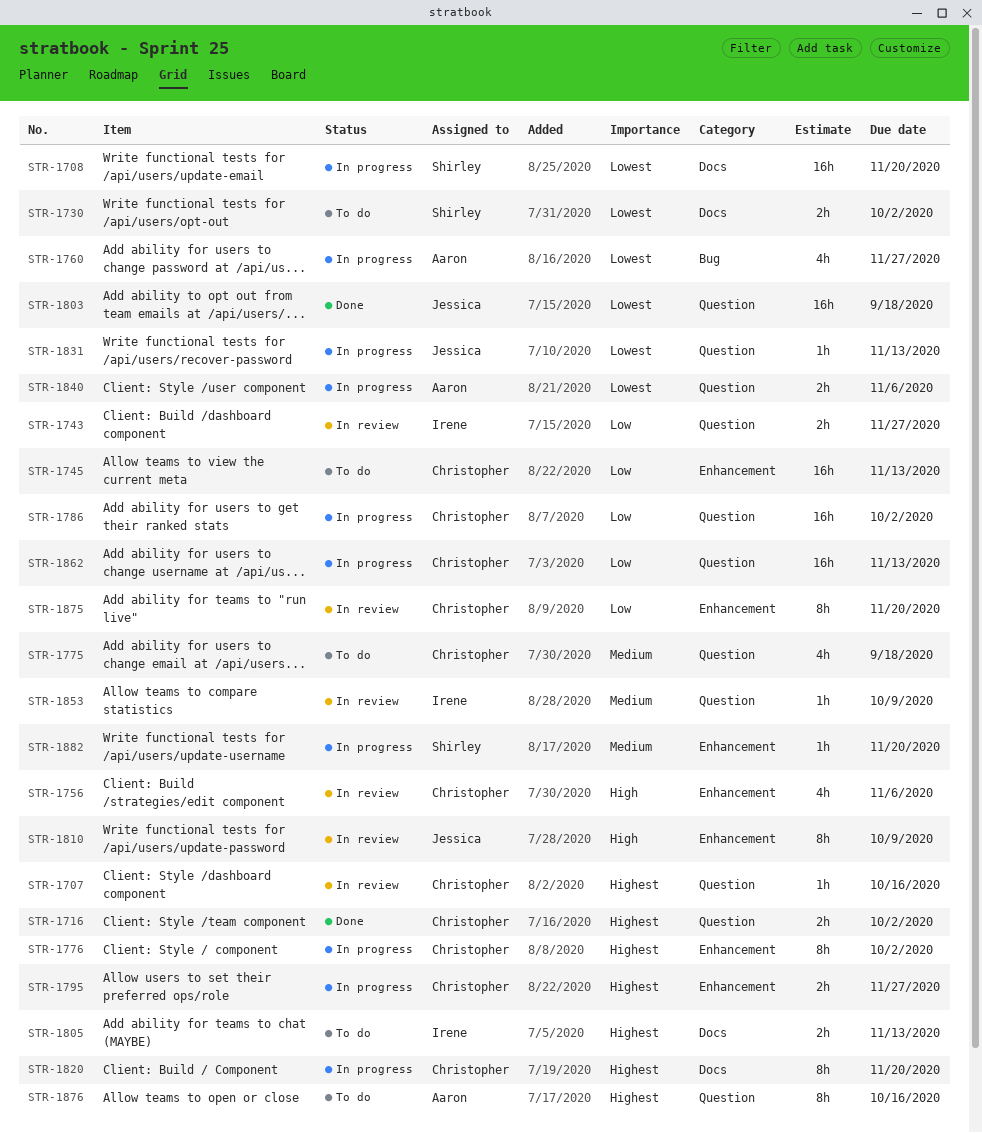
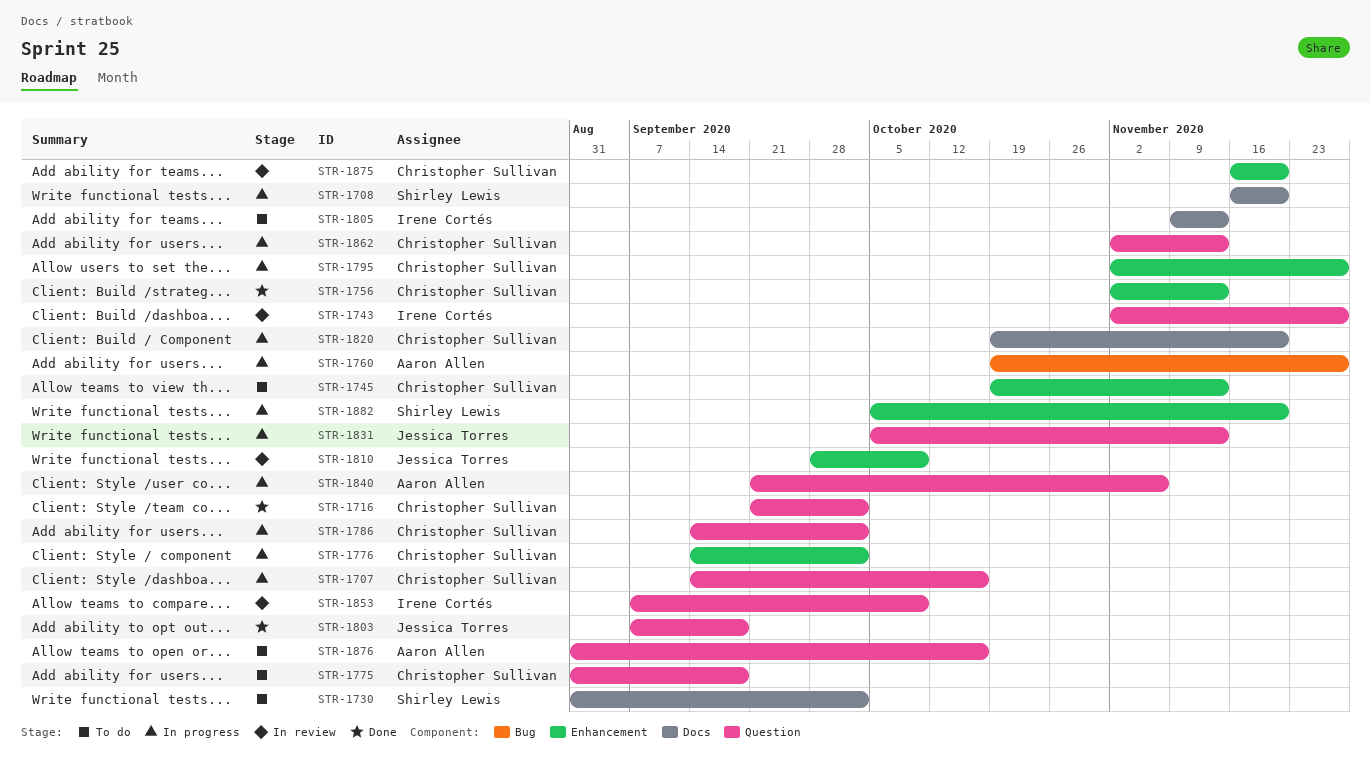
STR-1707, status: In review -> In progress
STR-1756, status: In review -> Done
STR-1756, due: Nov 6 -> Nov 13

